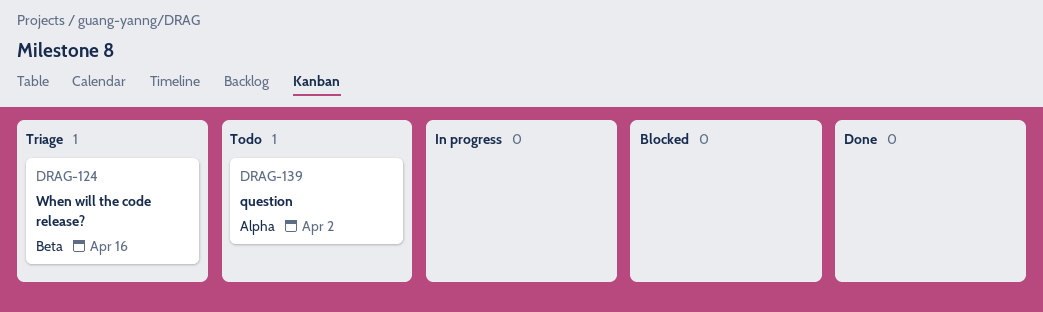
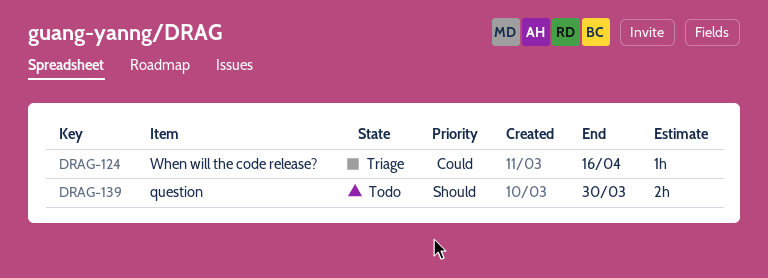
DRAG-139, due: Apr 2 -> Mar 30

